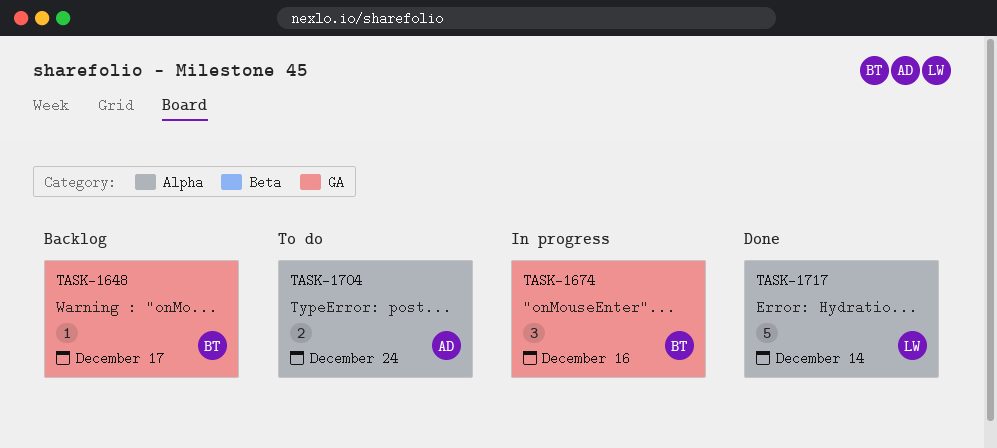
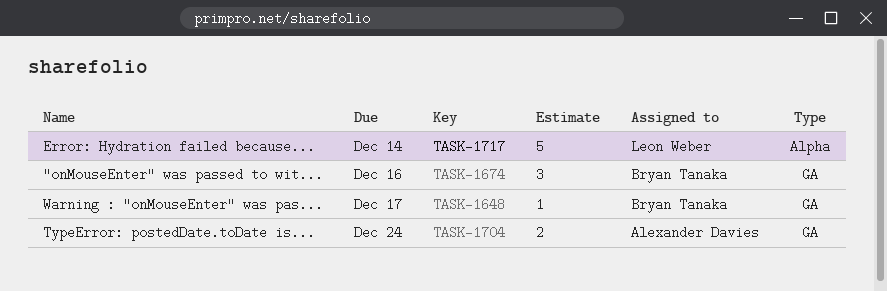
TASK-1704, label: Alpha -> GA

